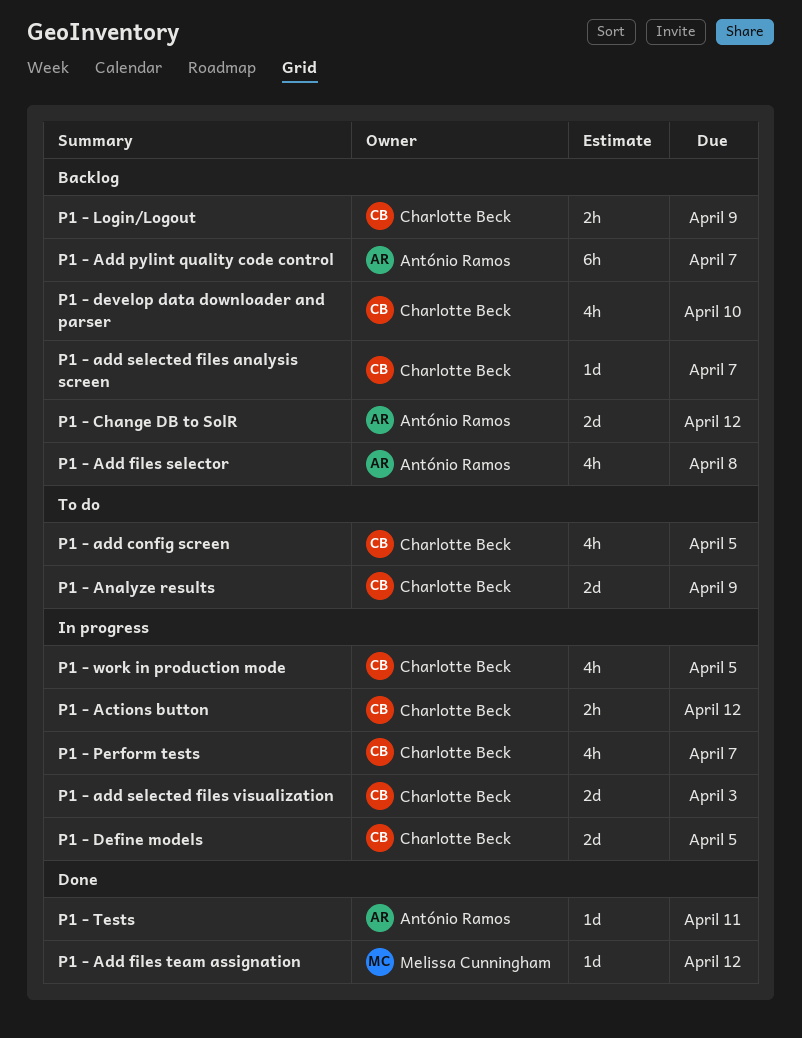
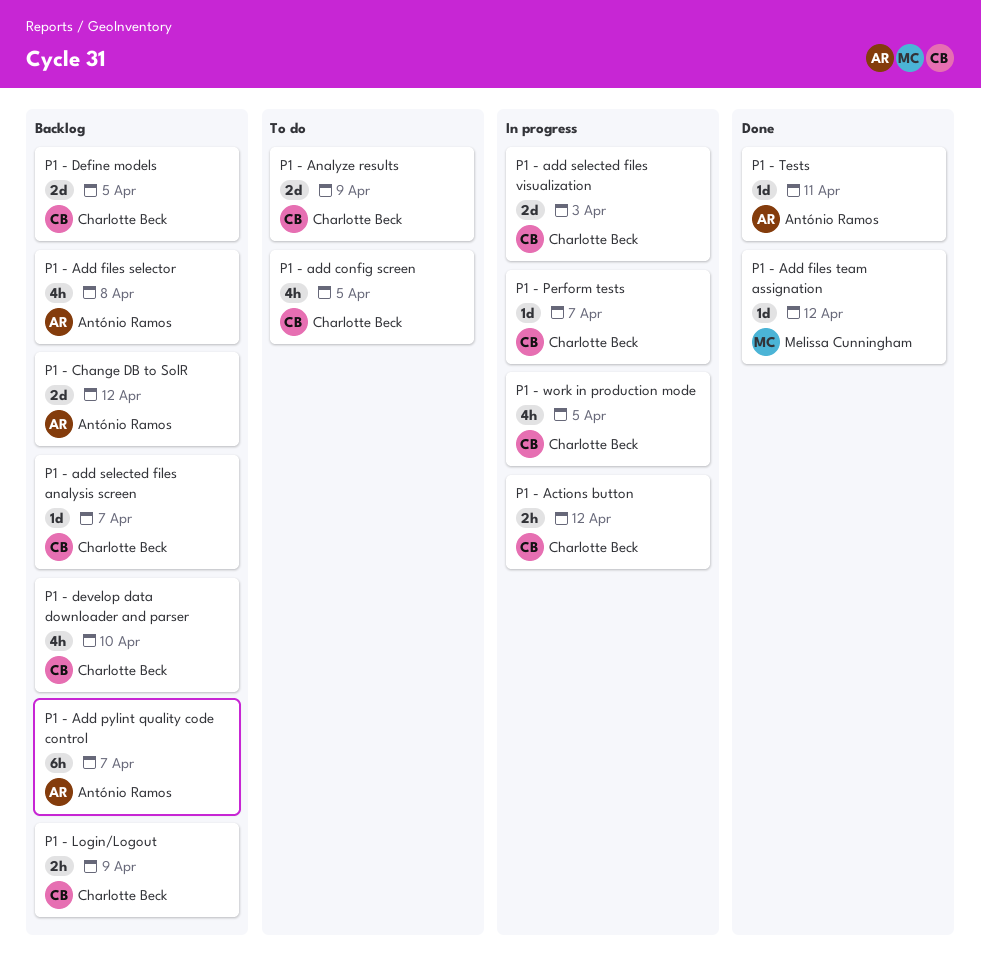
P1 - Define models, status: In progress -> Backlog
P1 - Perform tests, estimate: 4h -> 1d

